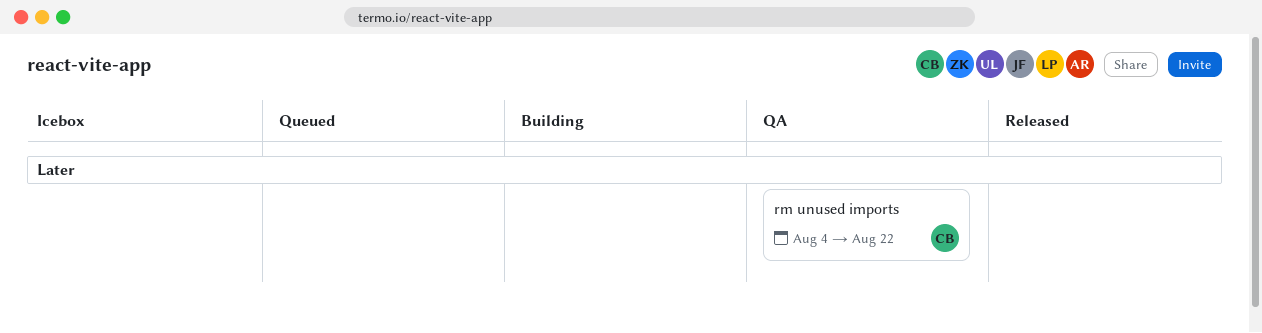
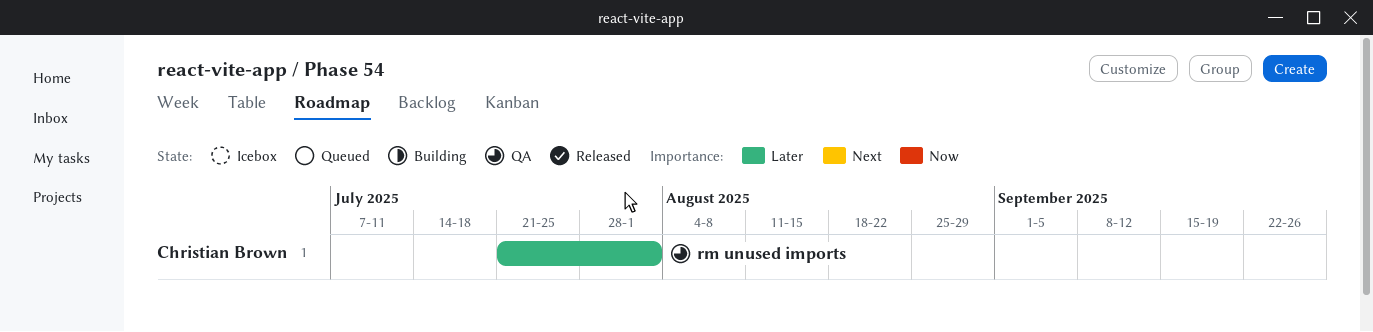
rm unused imports, start: Aug 4 -> Jul 21
rm unused imports, due: Aug 22 -> Aug 1

